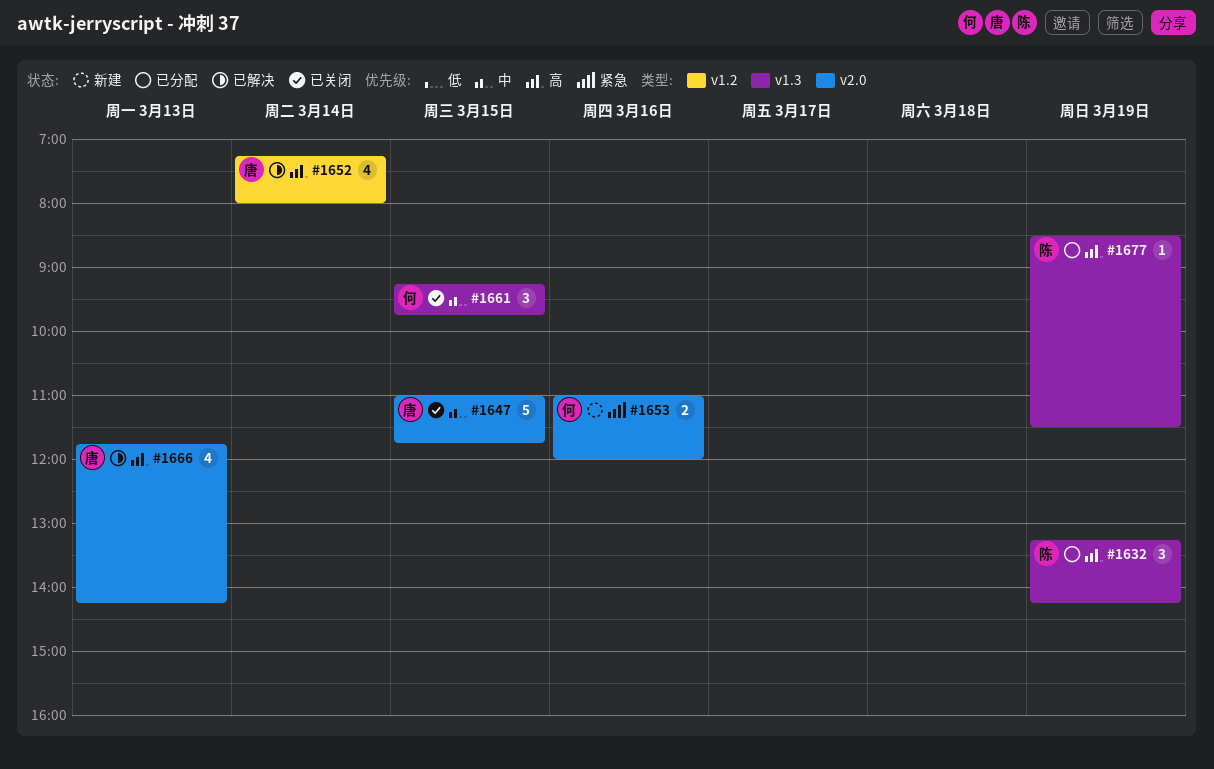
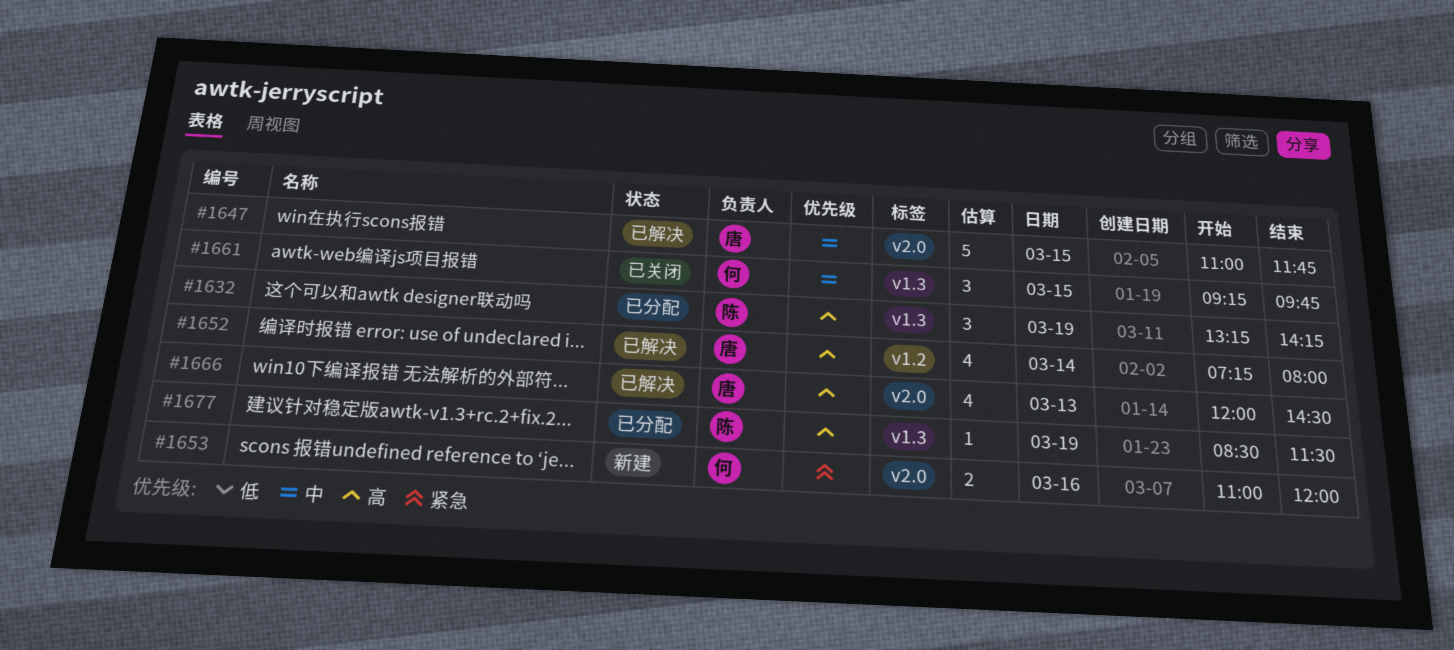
#1647, status: 已关闭 -> 已解决
#1666, begins: 11:45 -> 12:00
#1666, ends: 14:15 -> 14:30

